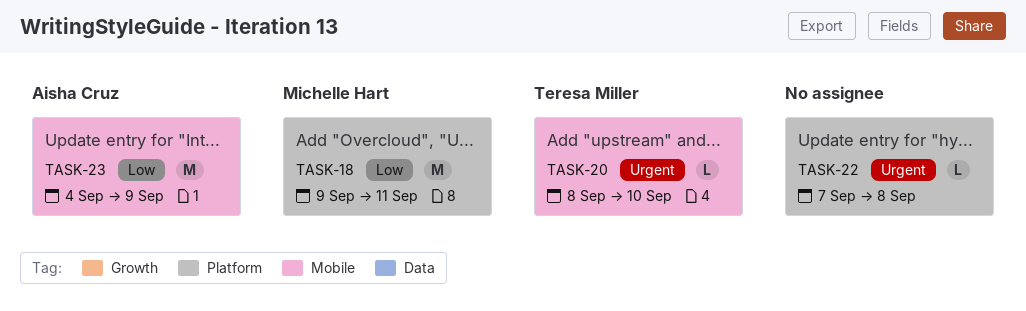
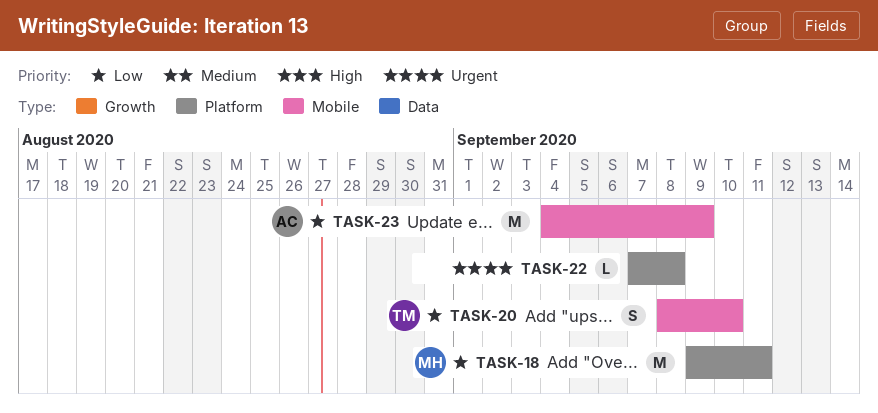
TASK-20, priority: Urgent -> Low
TASK-20, estimate: L -> S

